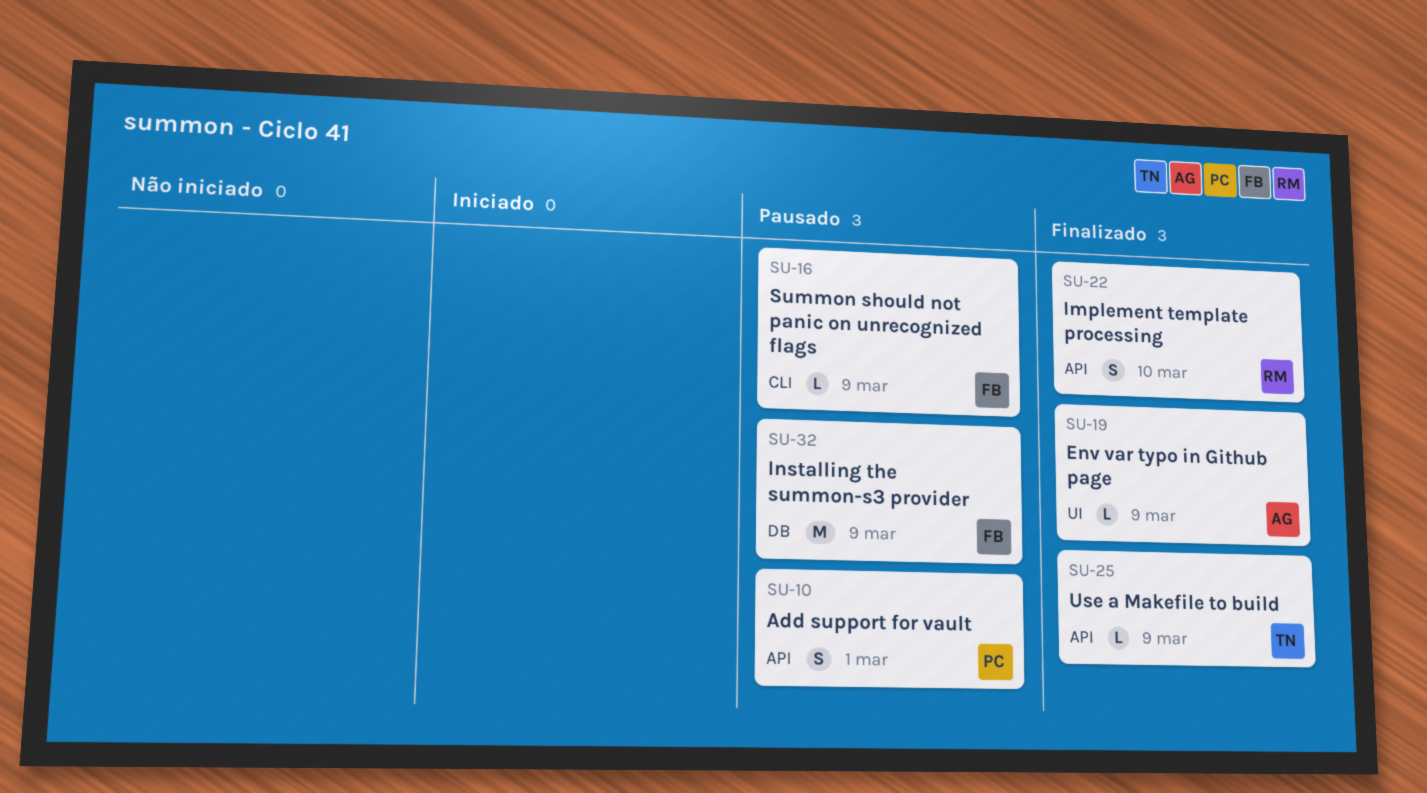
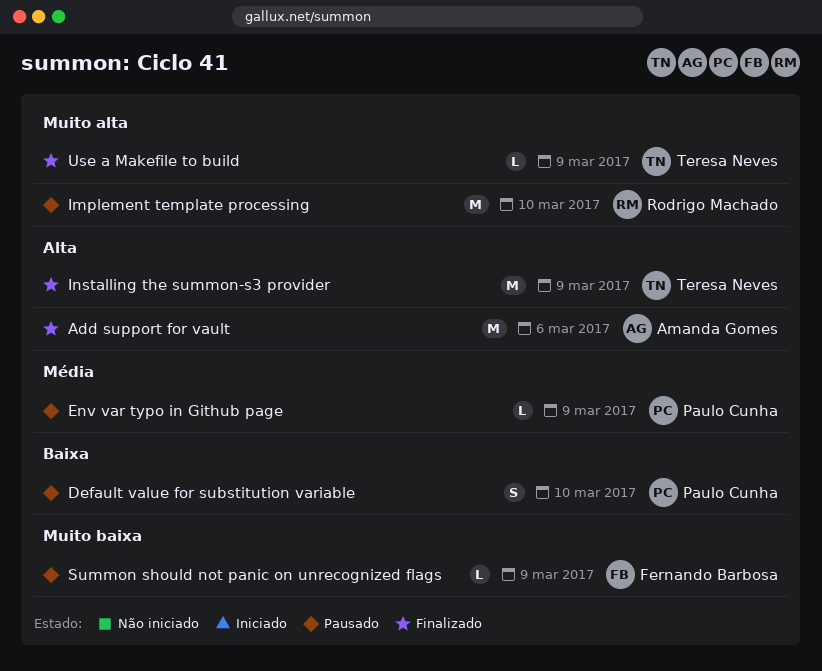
Add support for vault, status: Pausado -> Finalizado
Add support for vault, owner: Paulo Cunha -> Amanda Gomes
Add support for vault, estimate: S -> M
Add support for vault, due: Mar 1 -> Mar 6
Default value for substitution variable: none -> present
Env var typo in Github page, status: Finalizado -> Pausado
Env var typo in Github page, owner: Amanda Gomes -> Paulo Cunha
Implement template processing, status: Finalizado -> Pausado
Implement template processing, estimate: S -> M
Installing the summon-s3 provider, status: Pausado -> Finalizado
Installing the summon-s3 provider, owner: Fernando Barbosa -> Teresa Neves

